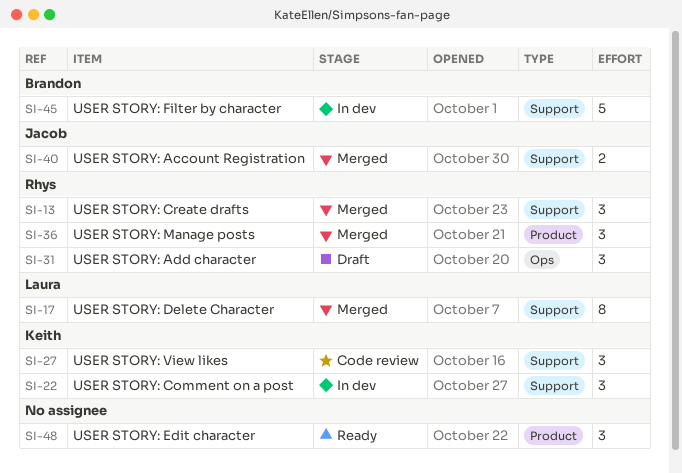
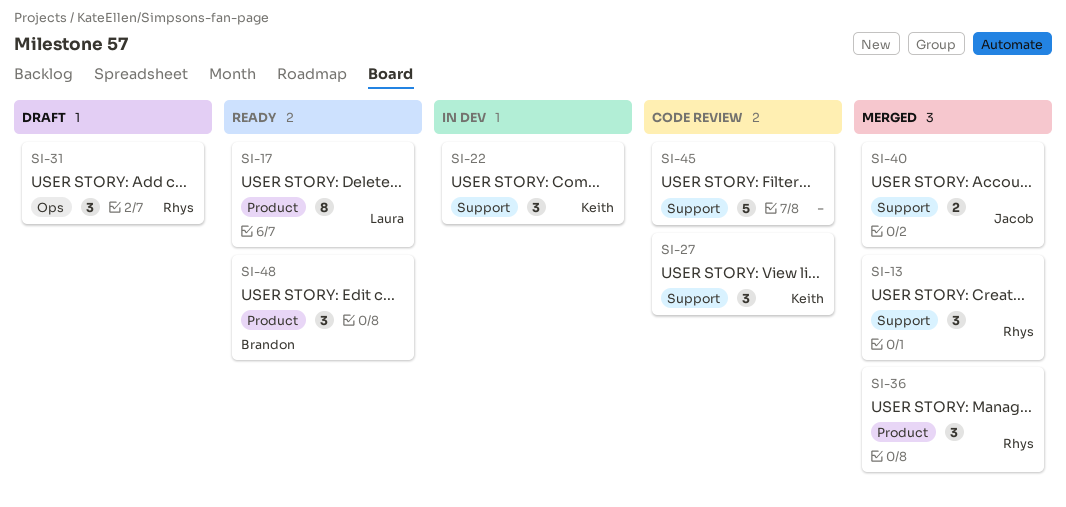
SI-17, status: Merged -> Ready
SI-17, label: Support -> Product
SI-45, status: In dev -> Code review
SI-45, owner: Brandon -> none
SI-48, owner: none -> Brandon

